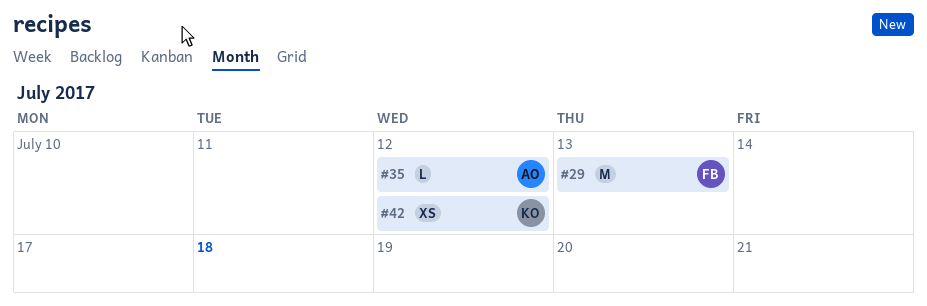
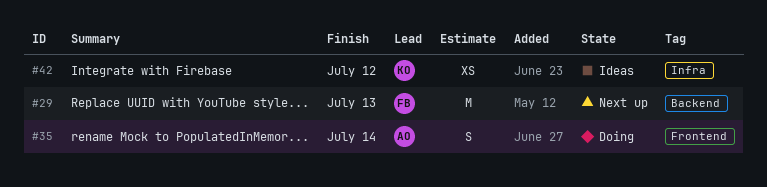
#35, estimate: L -> S
#35, due: Jul 12 -> Jul 14

